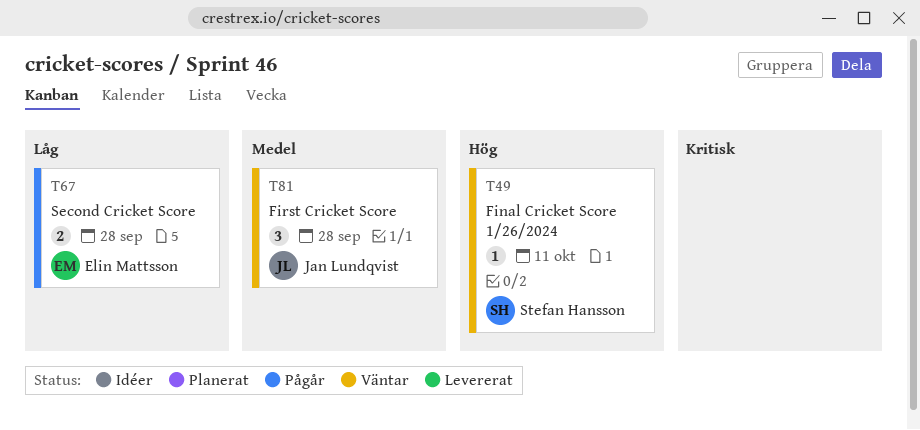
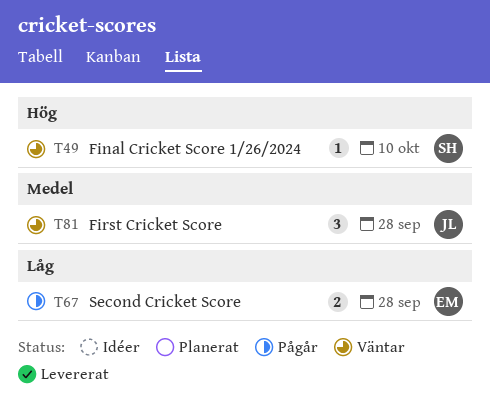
T49, due: Oct 11 -> Oct 10

